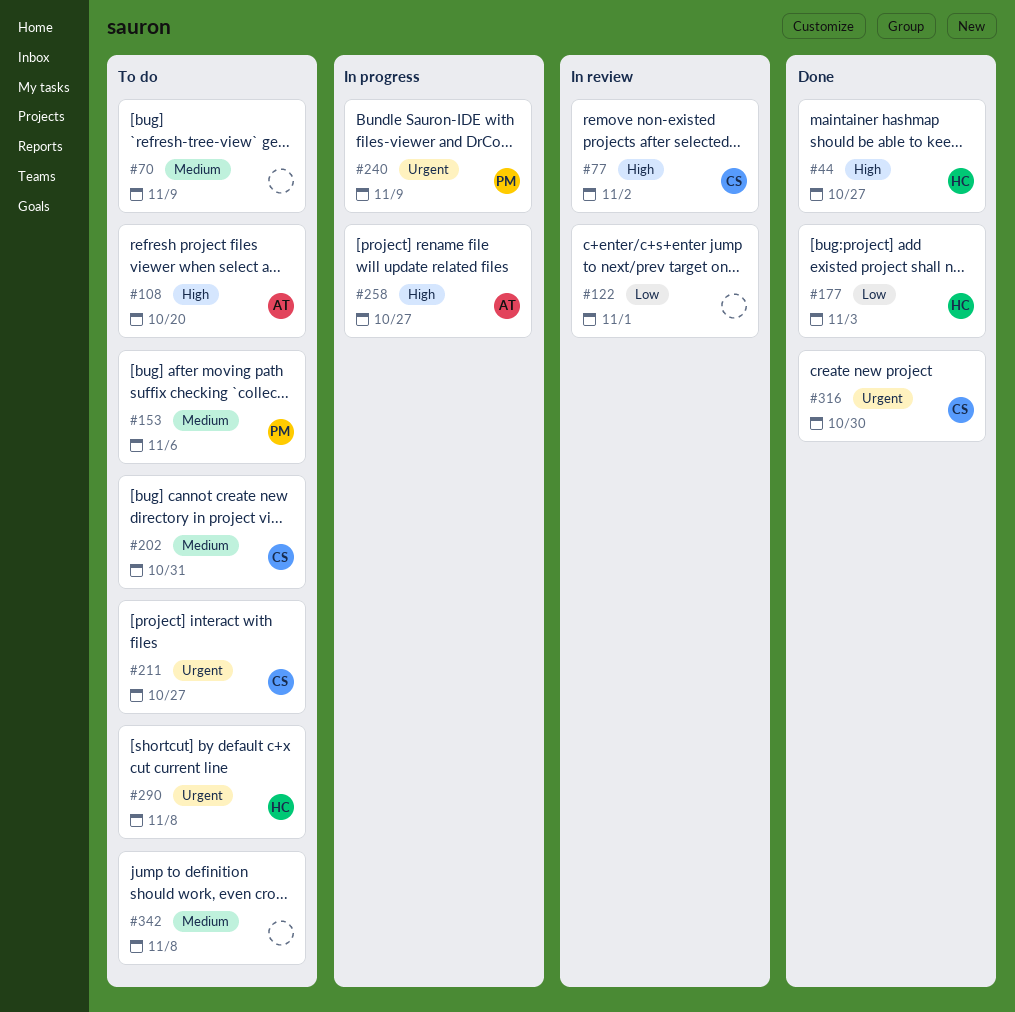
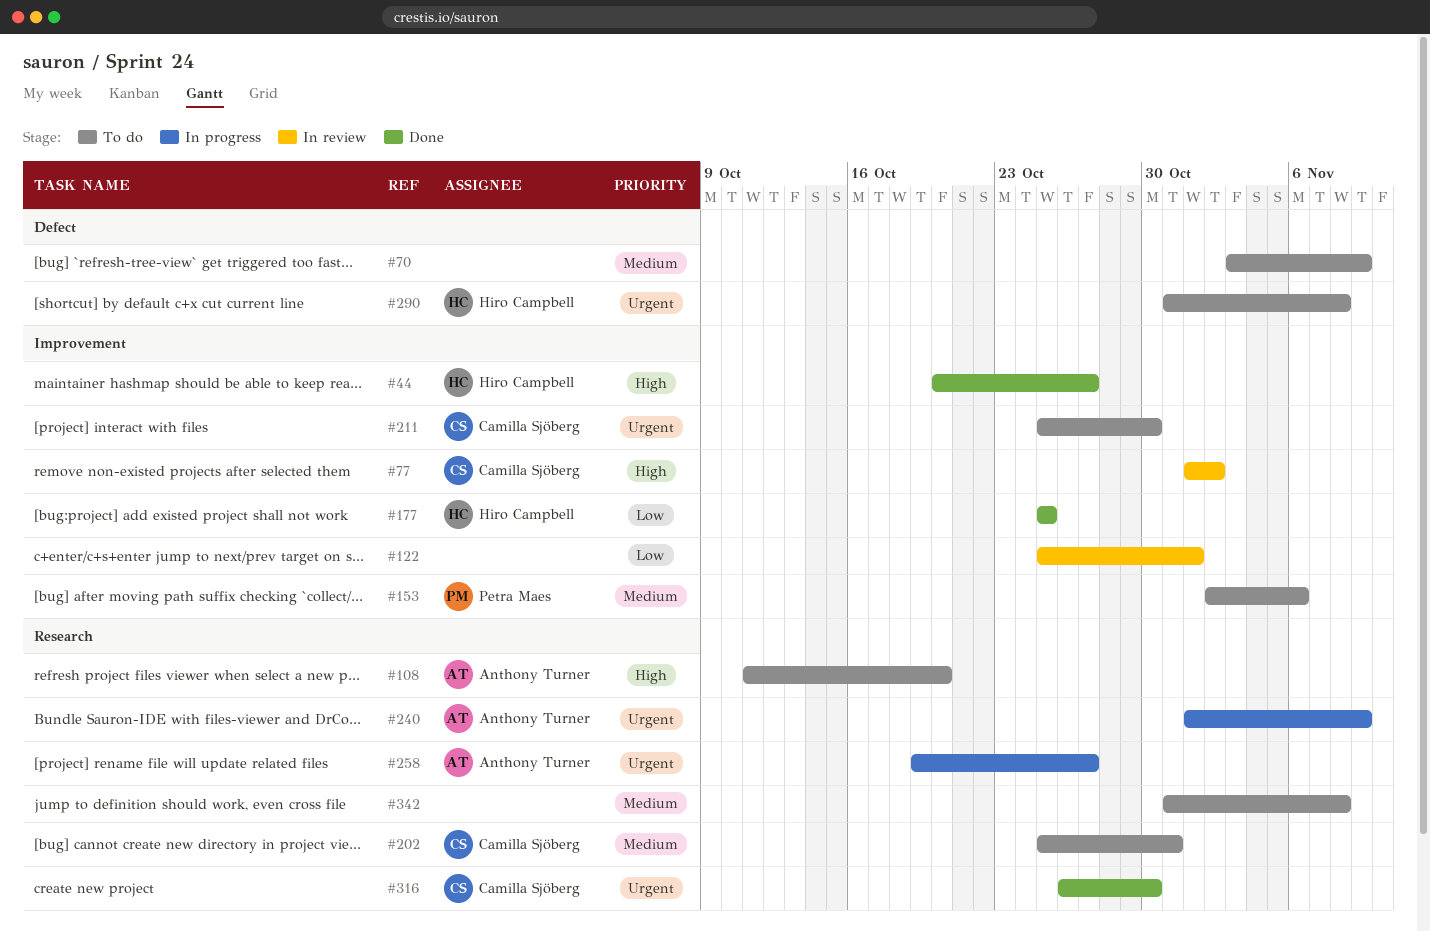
#177, due: Nov 3 -> Oct 25
#211, due: Oct 27 -> Oct 30
#240, owner: Petra Maes -> Anthony Turner
#258, priority: High -> Urgent

